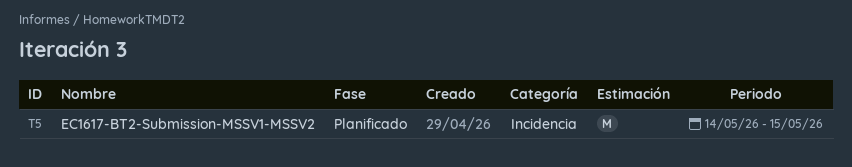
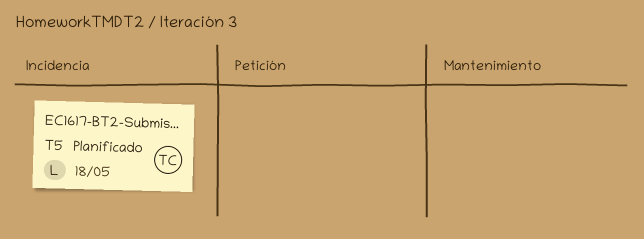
T5, estimate: M -> L
T5, due: May 15 -> May 18

